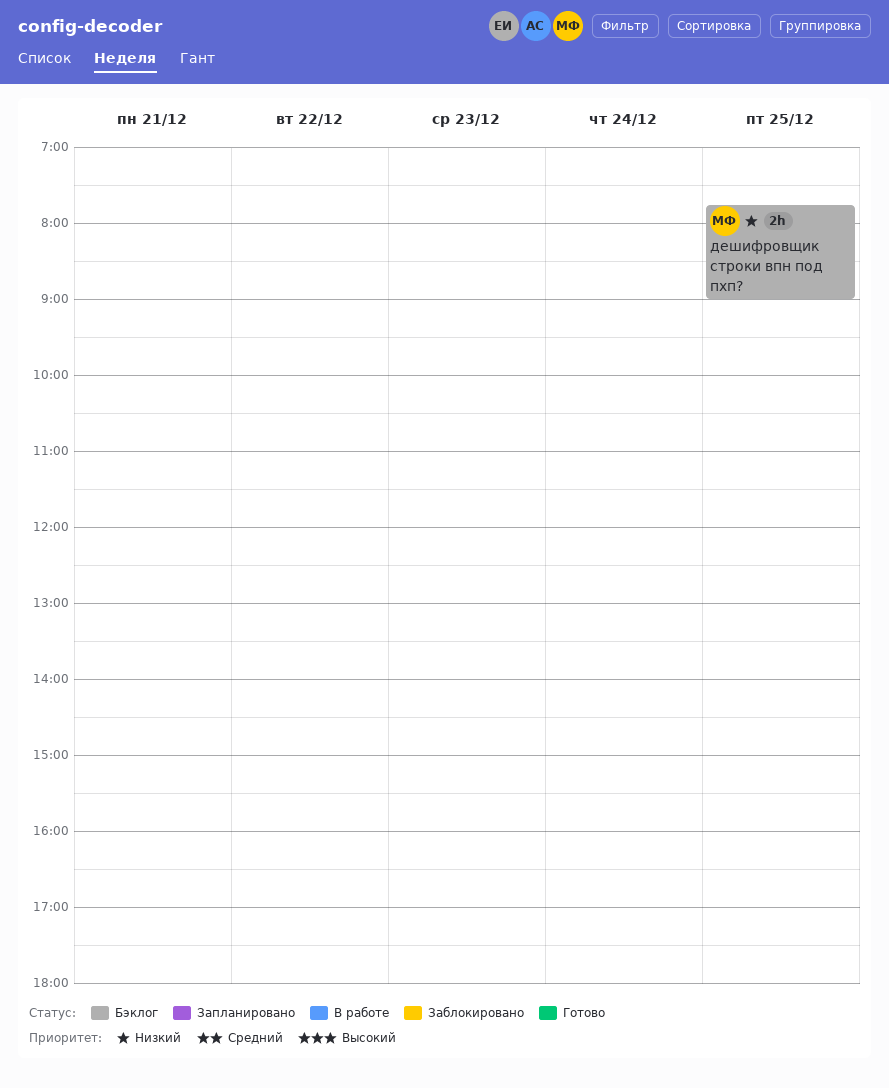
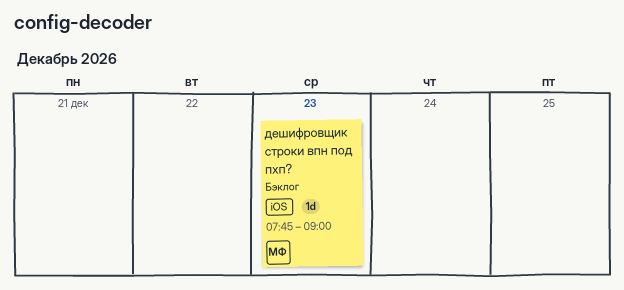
дешифровщик строки впн под пхп?, estimate: 2h -> 1d
дешифровщик строки впн под пхп?, day: Dec 25 -> Dec 23

